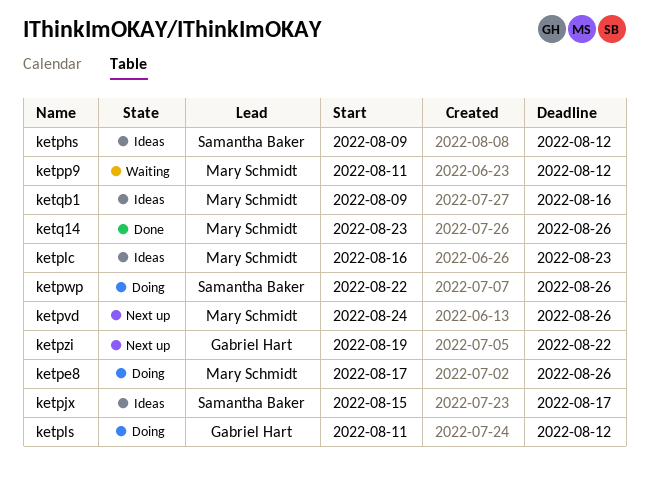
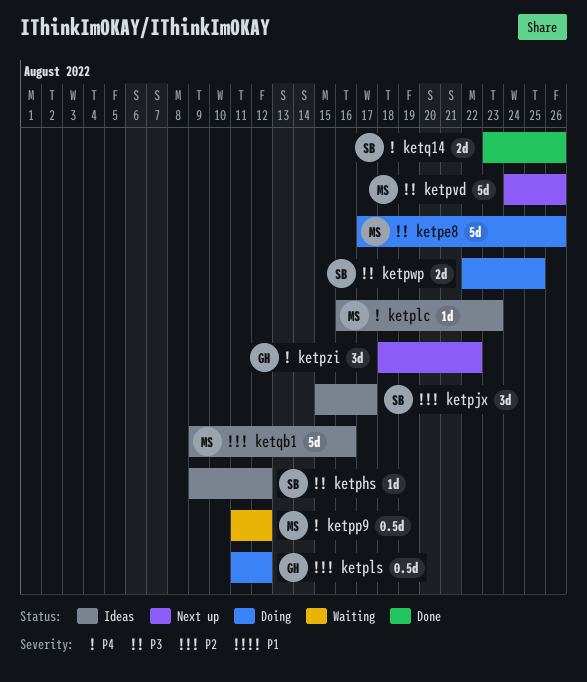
ketpwp, due: Aug 26 -> Aug 25
ketpzi, start: Aug 19 -> Aug 18
ketq14, owner: Mary Schmidt -> Samantha Baker

